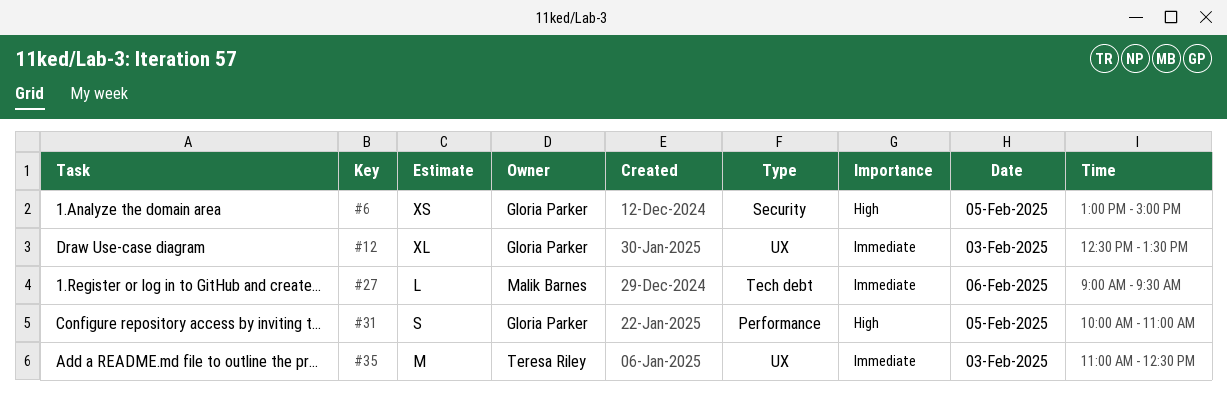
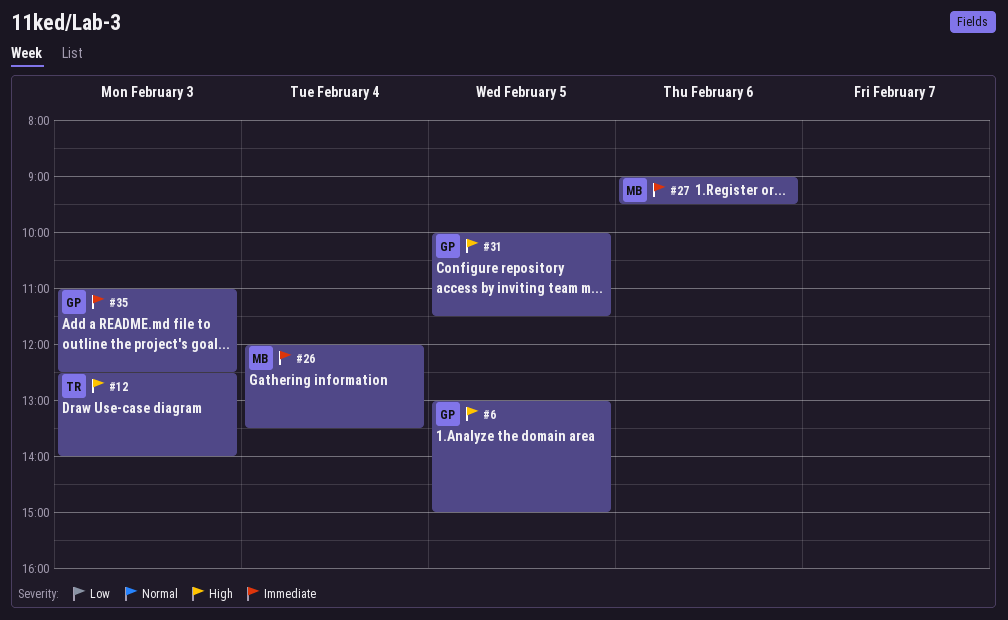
#12, owner: Gloria Parker -> Teresa Riley
#12, priority: Immediate -> High
#12, ends: 13:30 -> 14:00
#26: none -> present
#31, ends: 11:00 -> 11:30
#35, owner: Teresa Riley -> Gloria Parker

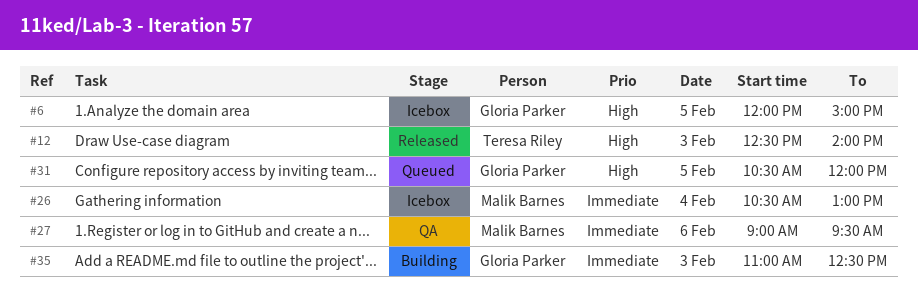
#6, begins: 13:00 -> 12:00
#26, begins: 12:00 -> 10:30
#26, ends: 13:30 -> 13:00
#31, begins: 10:00 -> 10:30
#31, ends: 11:30 -> 12:00

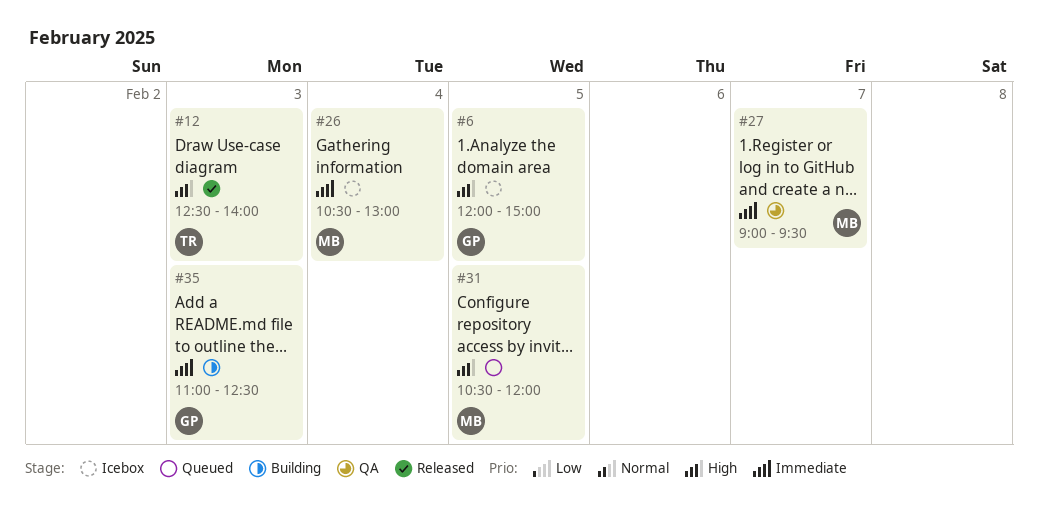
#27, day: Feb 6 -> Feb 7
#31, owner: Gloria Parker -> Malik Barnes

